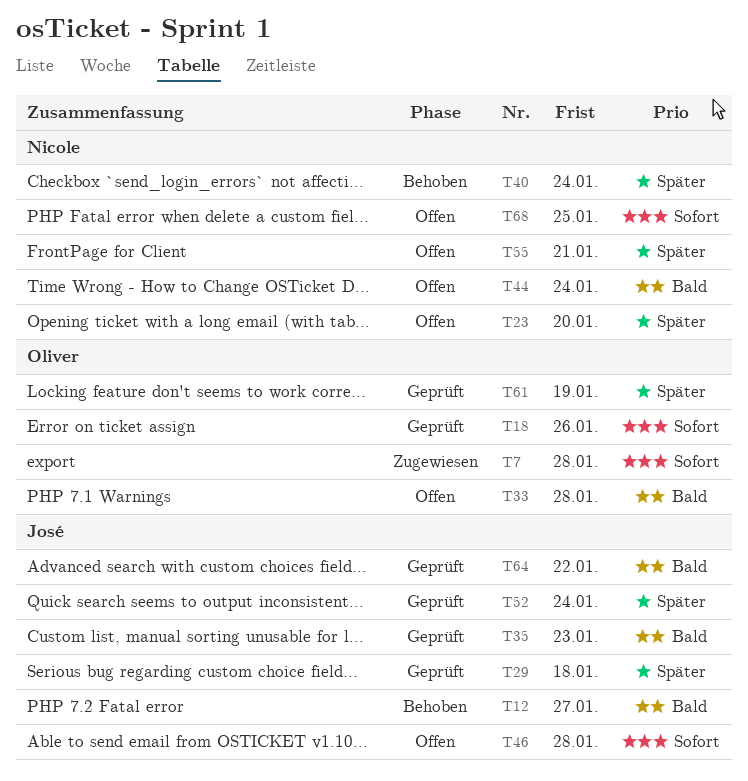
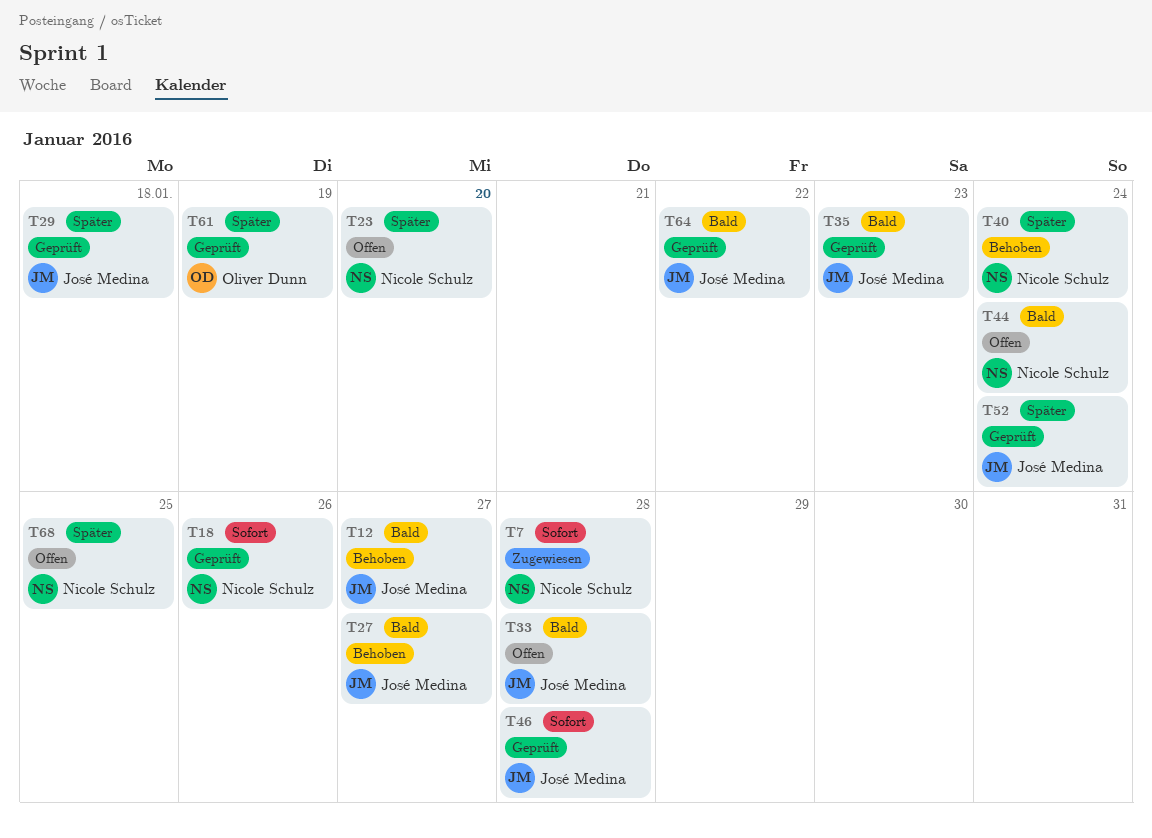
T7, owner: Oliver Dunn -> Nicole Schulz
T18, owner: Oliver Dunn -> Nicole Schulz
T27: none -> present
T33, owner: Oliver Dunn -> José Medina
T46, status: Offen -> Geprüft
T55: present -> none
T68, priority: Sofort -> Später

